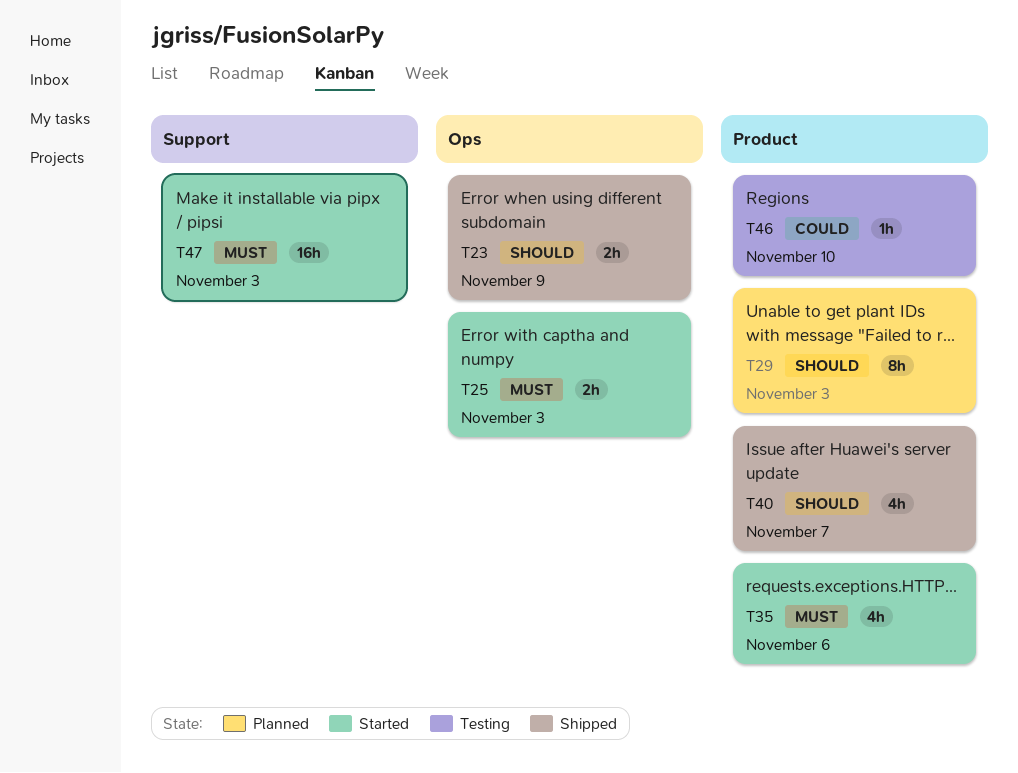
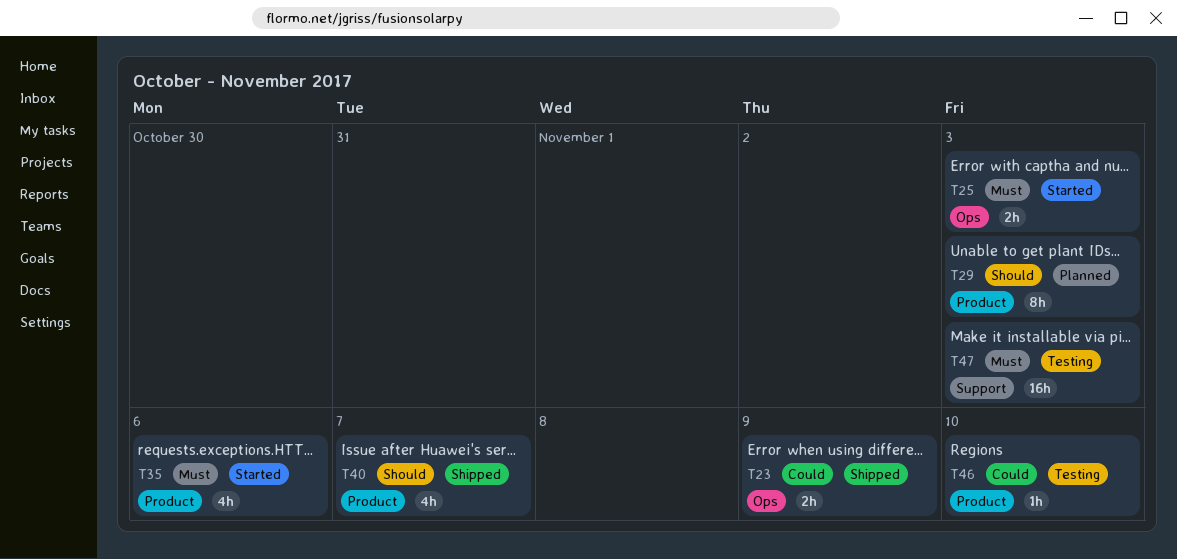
T23, priority: Should -> Could
T47, status: Started -> Testing

